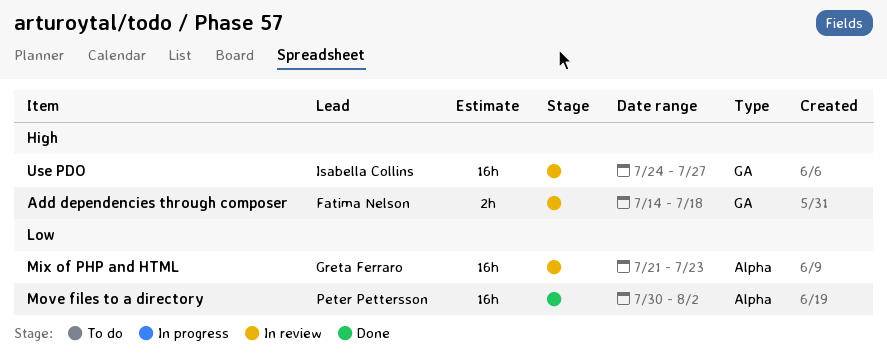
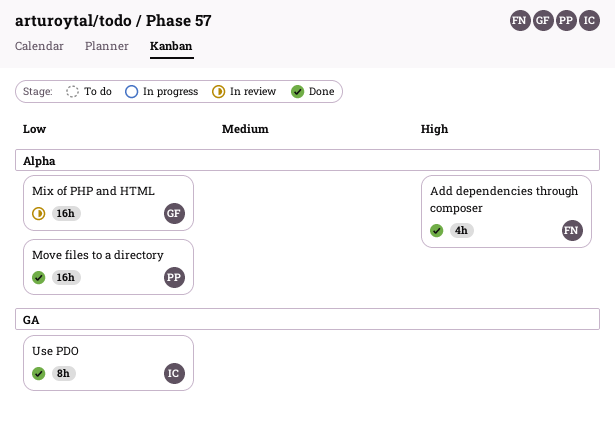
Add dependencies through composer, status: In review -> Done
Add dependencies through composer, label: GA -> Alpha
Add dependencies through composer, estimate: 2h -> 4h
Use PDO, status: In review -> Done
Use PDO, priority: High -> Low
Use PDO, estimate: 16h -> 8h

